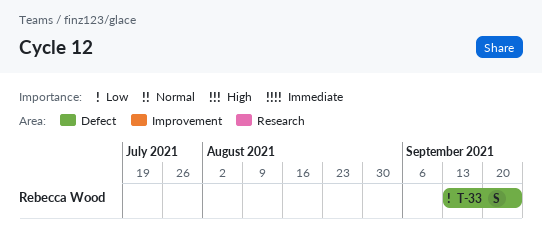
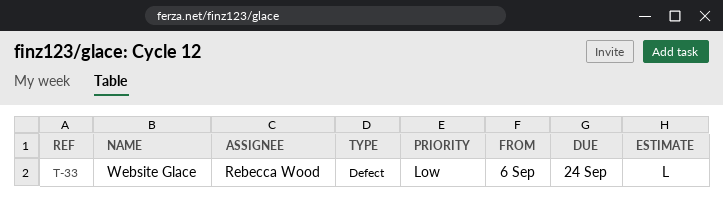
T-33, estimate: S -> L
T-33, start: Sep 13 -> Sep 6

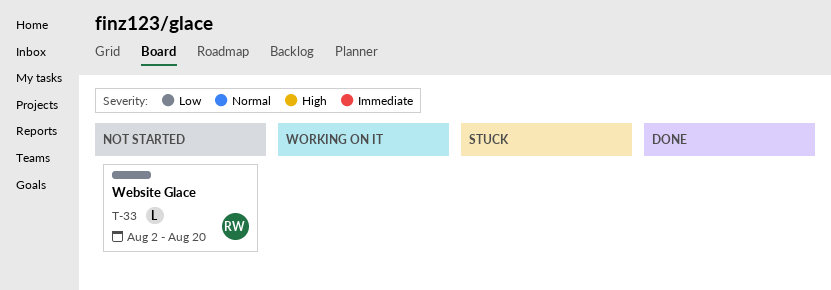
T-33, start: Sep 6 -> Aug 2
T-33, due: Sep 24 -> Aug 20

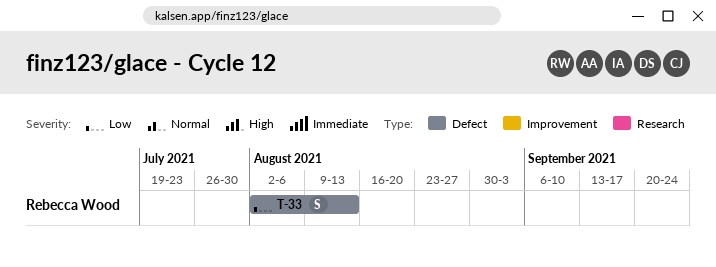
T-33, estimate: L -> S
T-33, due: Aug 20 -> Aug 13

